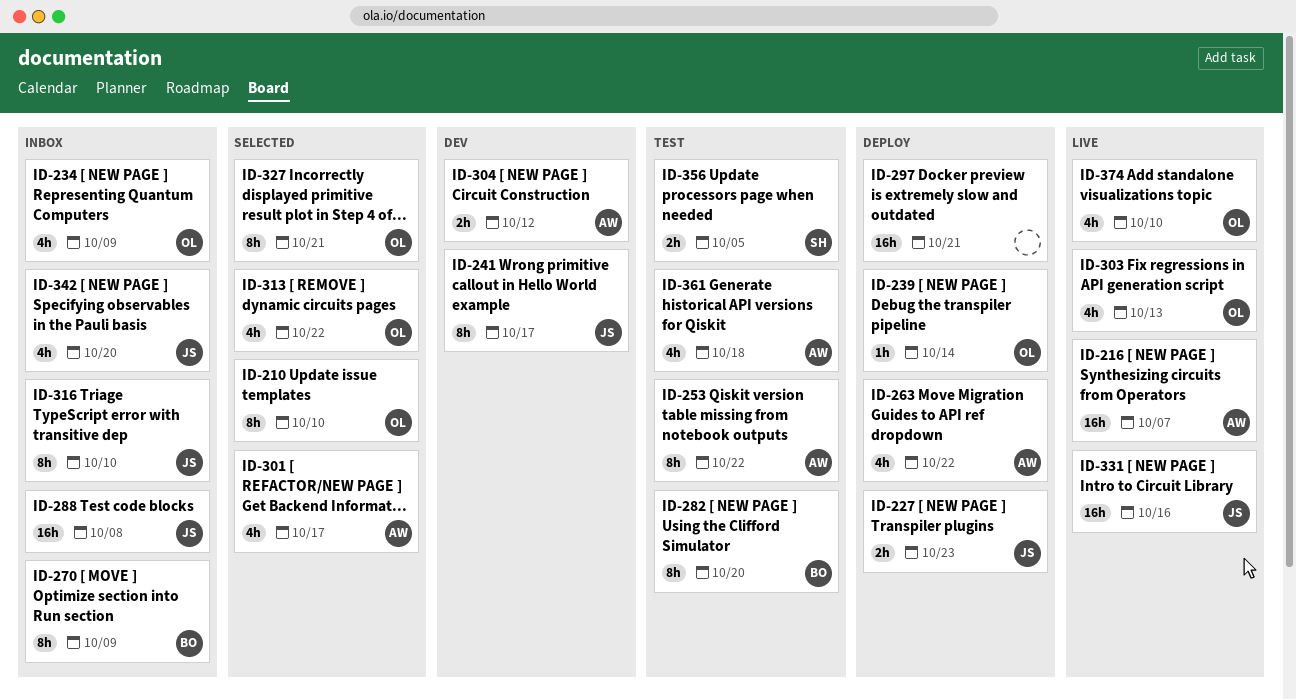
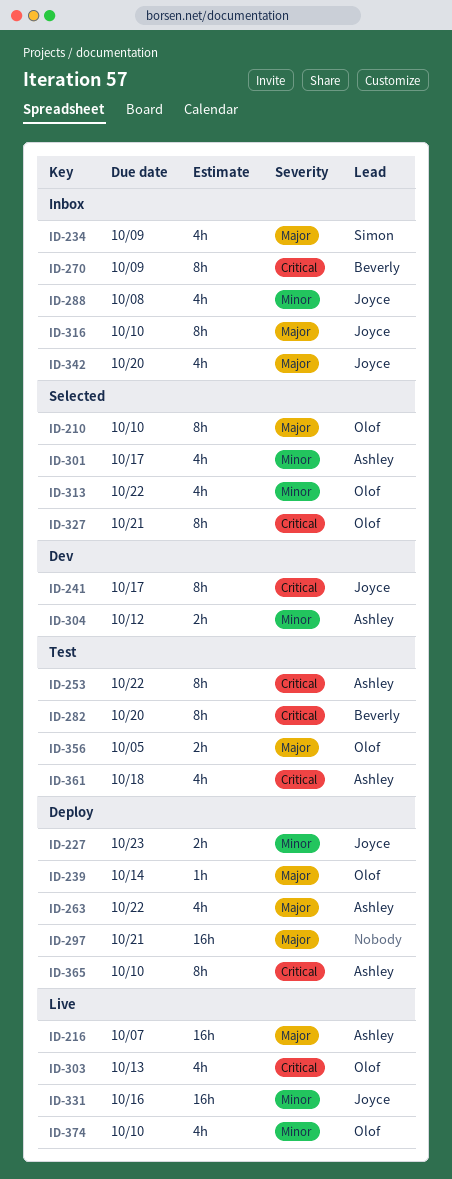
ID-234, owner: Olof -> Simon
ID-288, estimate: 16h -> 4h
ID-356, owner: Simon -> Olof
ID-365: none -> present

